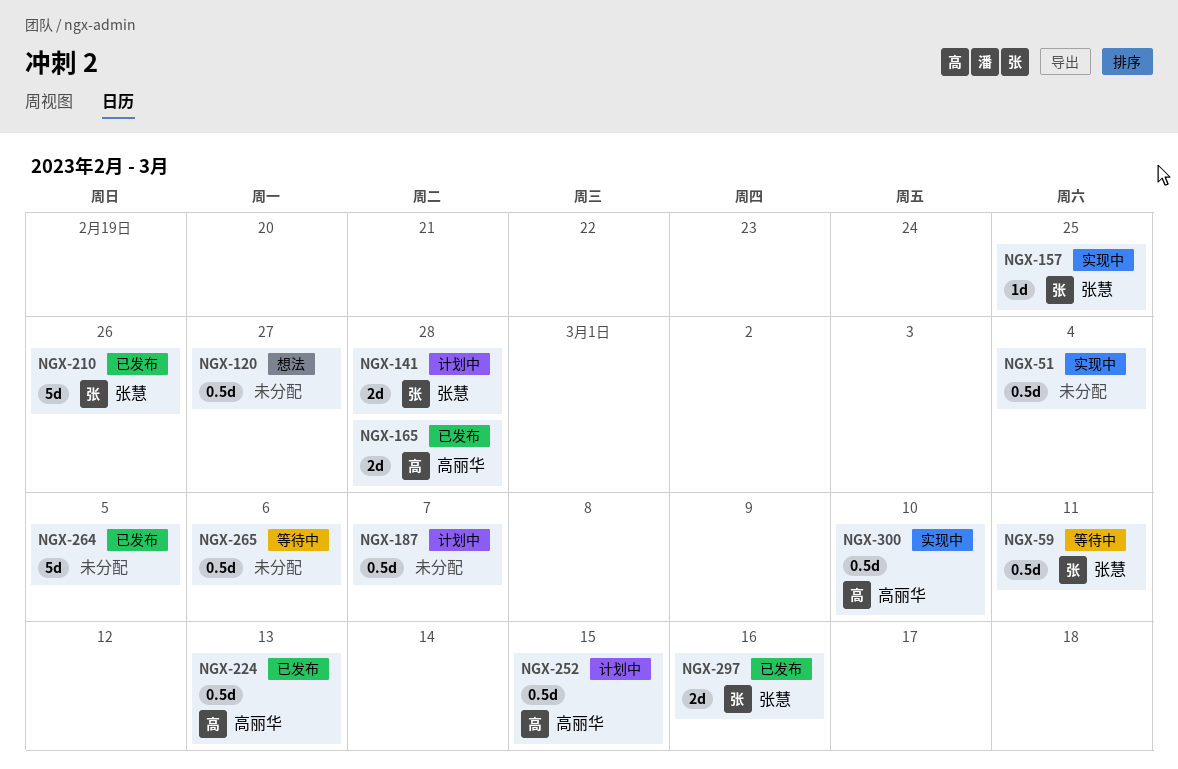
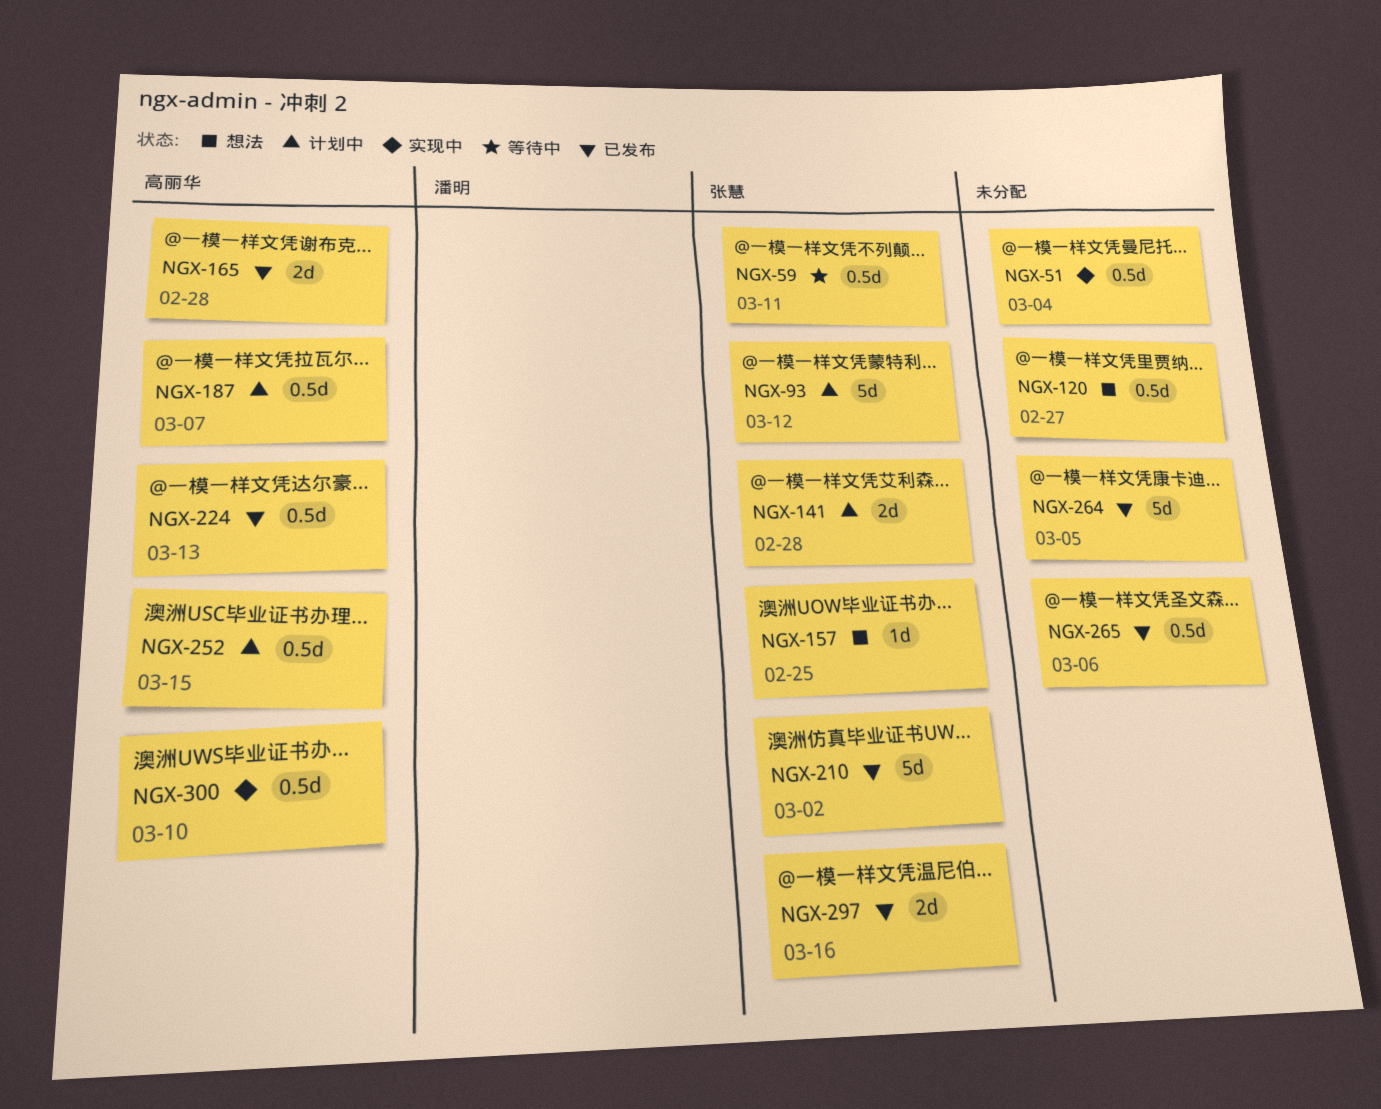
NGX-93: none -> present
NGX-157, status: 实现中 -> 想法
NGX-187, owner: none -> 高丽华
NGX-210, due: Feb 26 -> Mar 2
NGX-265, status: 等待中 -> 已发布

